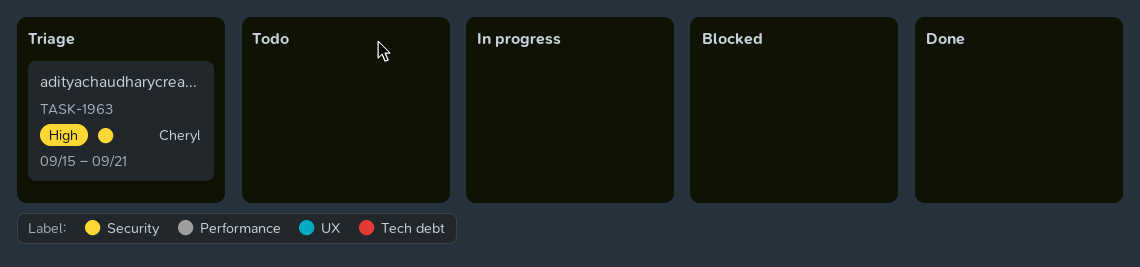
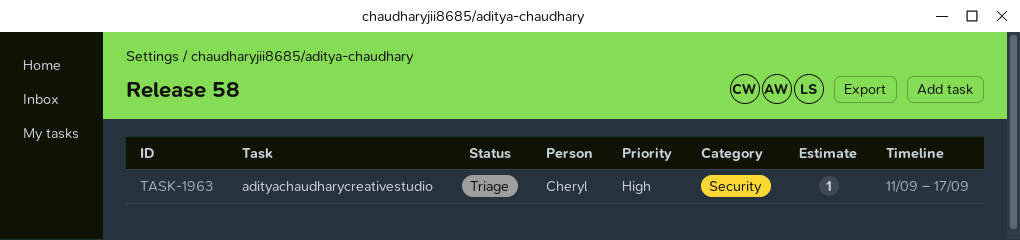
TASK-1963, start: Sep 15 -> Sep 11
TASK-1963, due: Sep 21 -> Sep 17

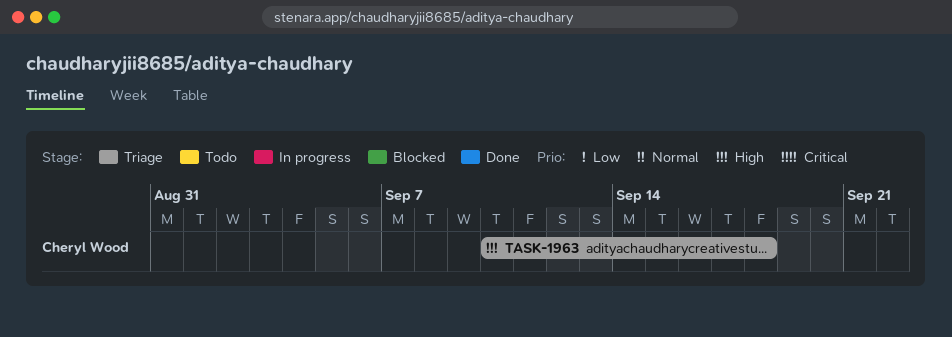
TASK-1963, start: Sep 11 -> Sep 10
TASK-1963, due: Sep 17 -> Sep 18

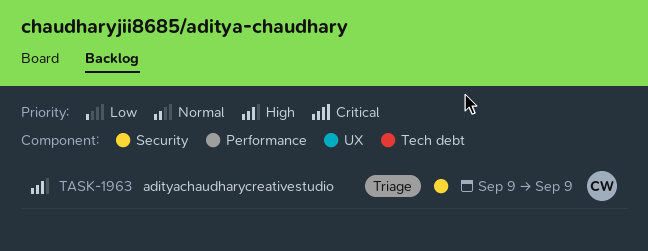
TASK-1963, start: Sep 10 -> Sep 9
TASK-1963, due: Sep 18 -> Sep 9

